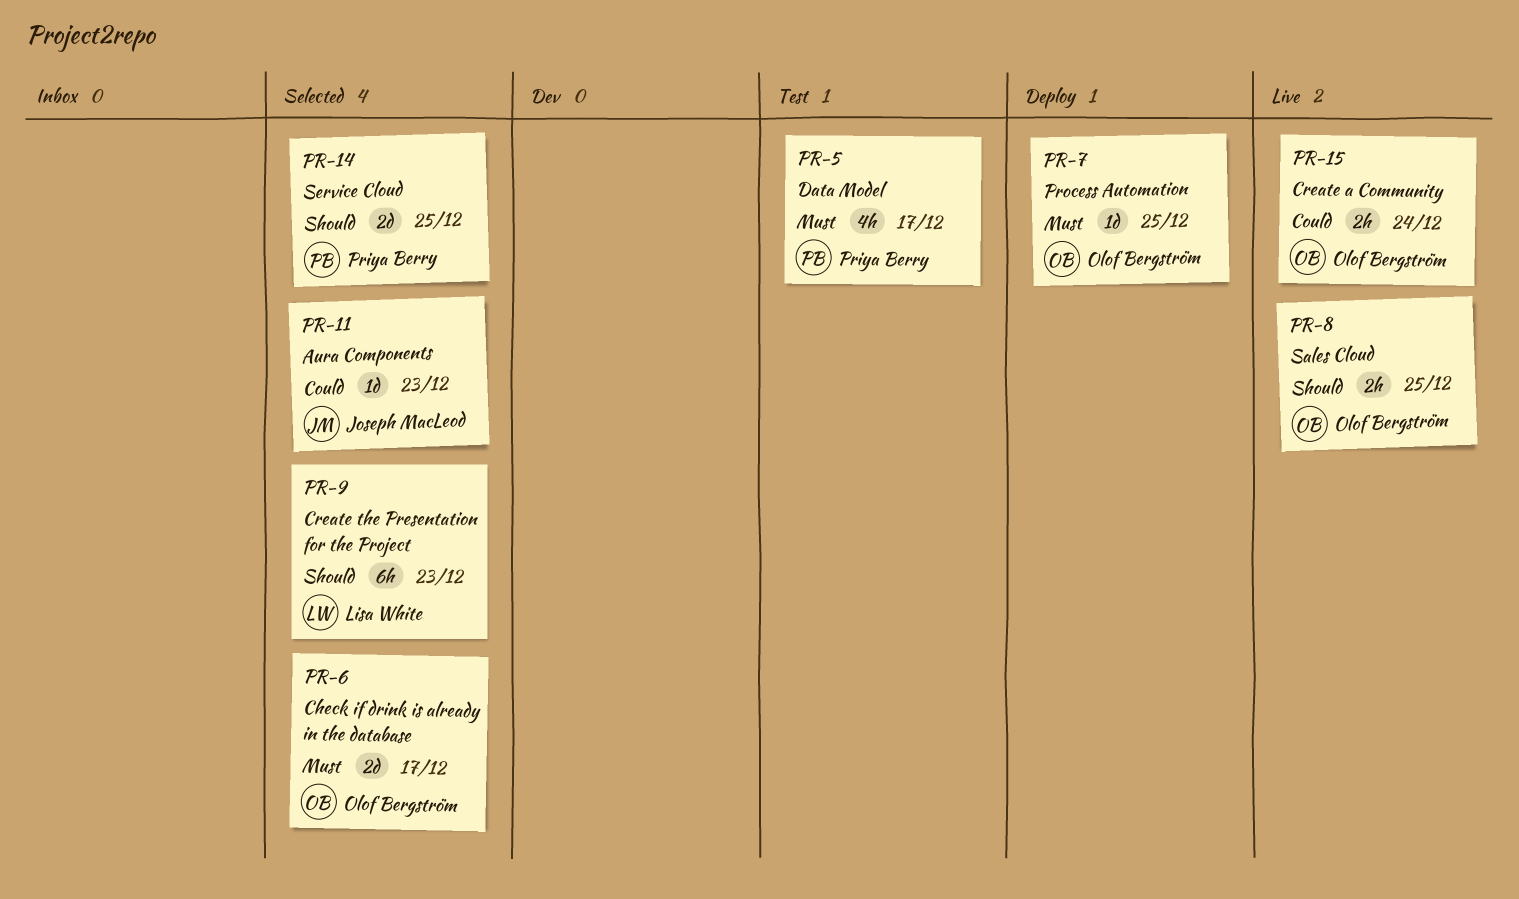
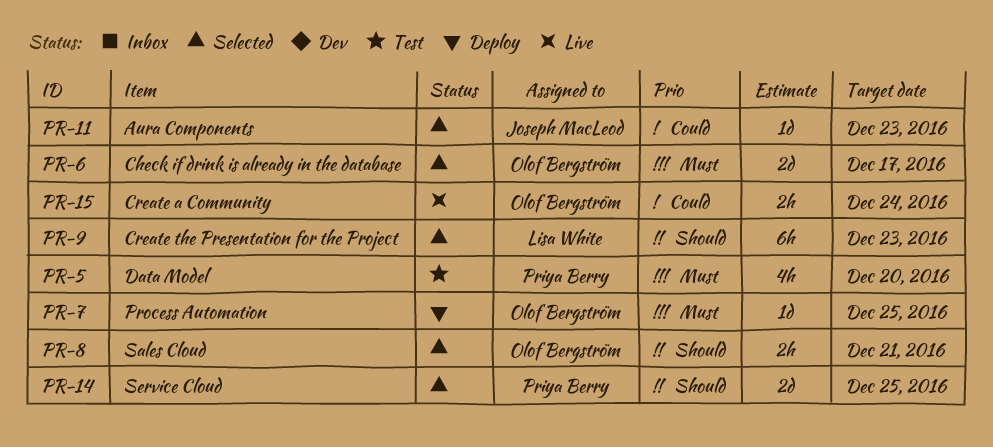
PR-5, due: Dec 17 -> Dec 20
PR-8, status: Live -> Selected
PR-8, due: Dec 25 -> Dec 21

